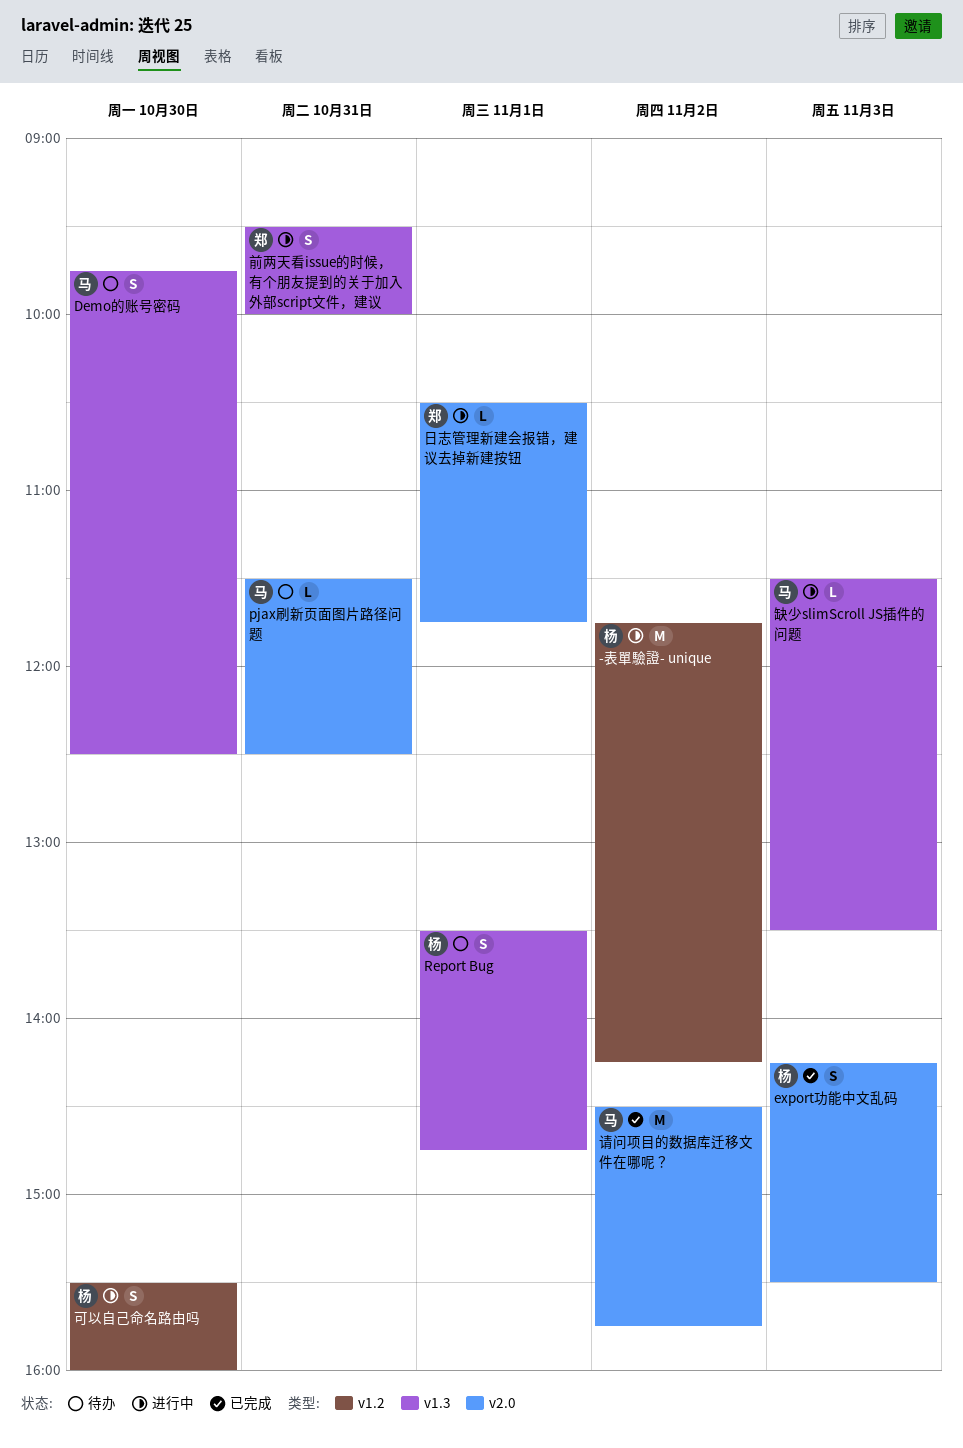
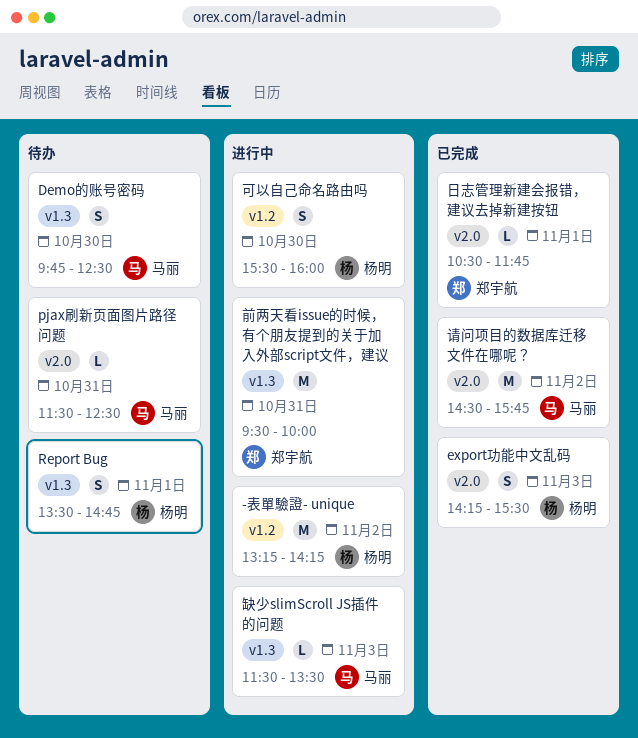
-表單驗證- unique, begins: 11:45 -> 13:15
前两天看issue的时候，有个朋友提到的关于加入外部script文件，建议, estimate: S -> M
日志管理新建会报错，建议去掉新建按钮, status: 进行中 -> 已完成

